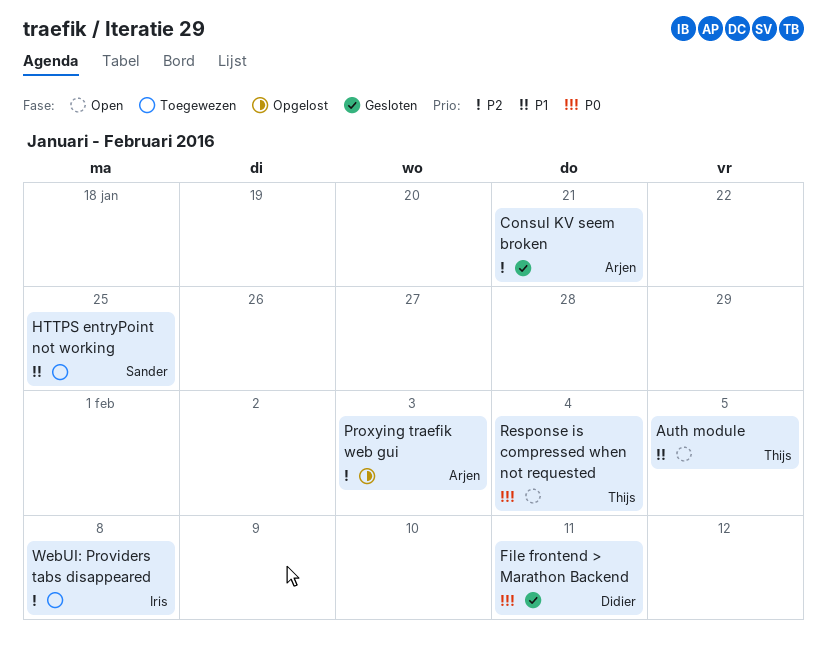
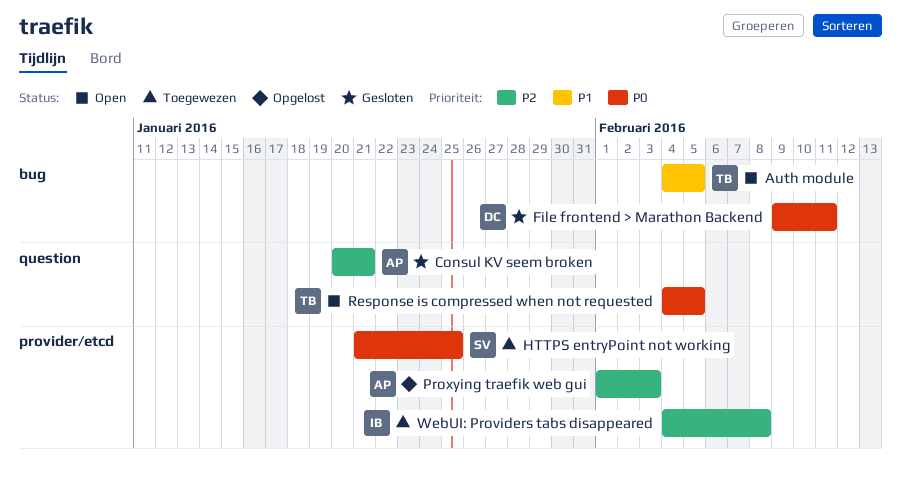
HTTPS entryPoint not working, priority: P1 -> P0
Response is compressed when not requested, due: Feb 4 -> Feb 5

